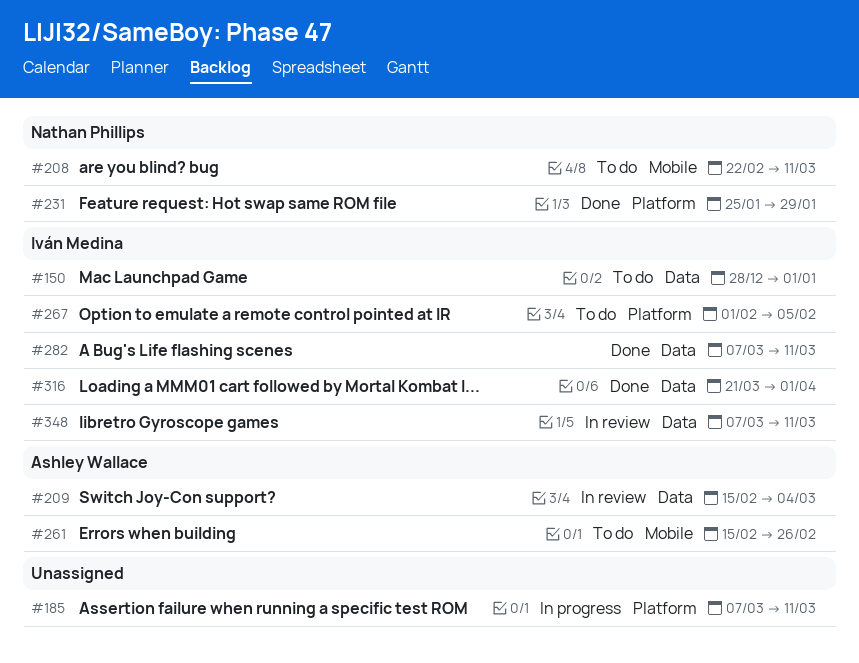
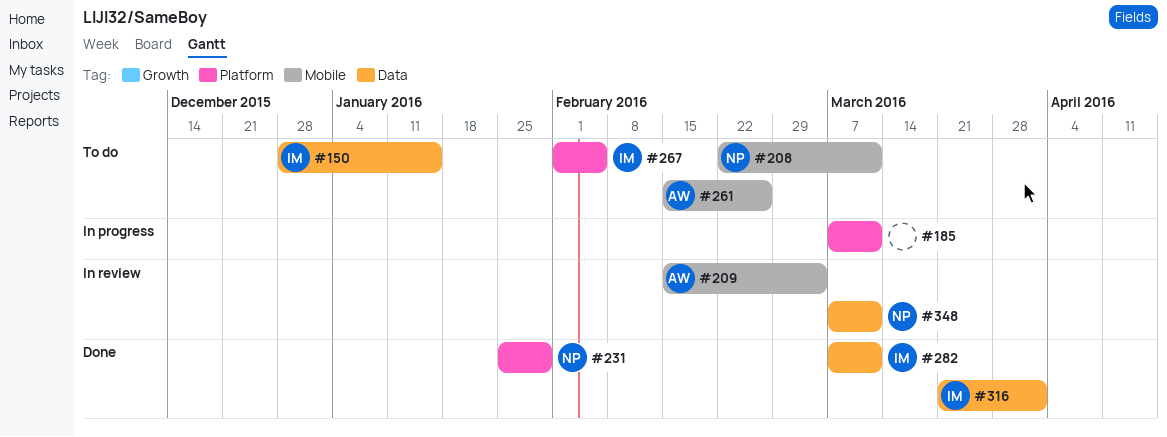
#150, due: Jan 1 -> Jan 15
#209, label: Data -> Mobile
#348, owner: Iván Medina -> Nathan Phillips

